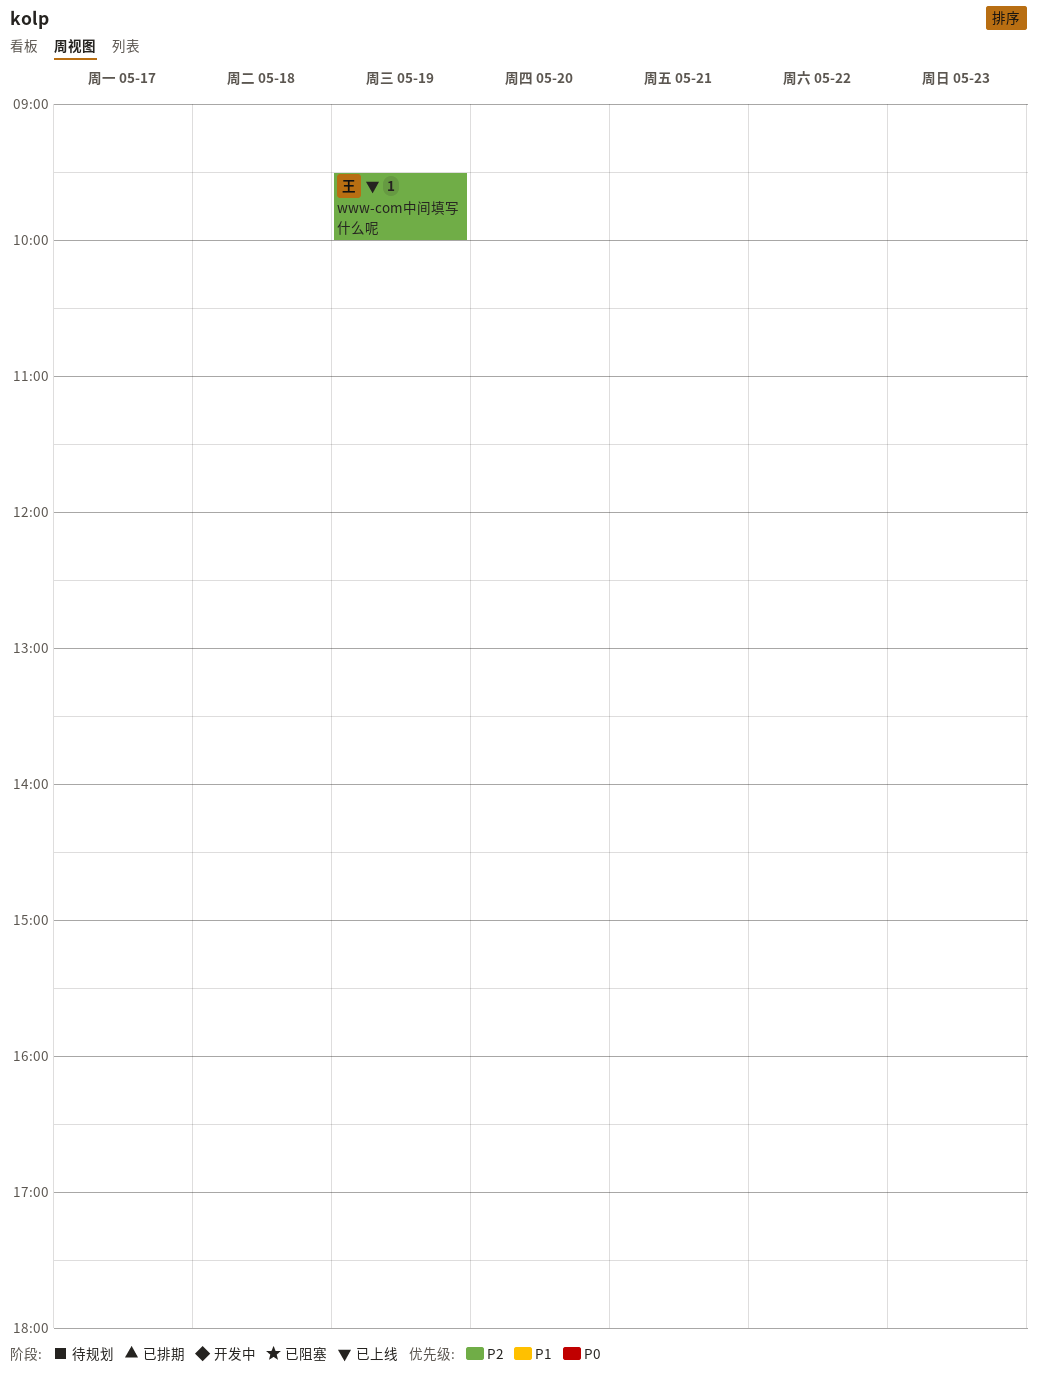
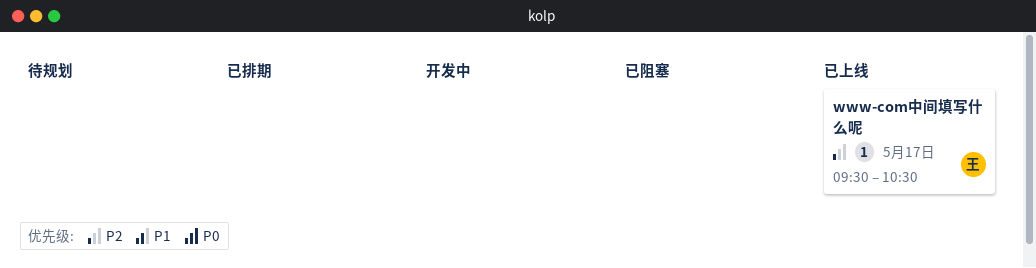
www-com中间填写什么呢, day: May 19 -> May 17
www-com中间填写什么呢, ends: 10:00 -> 10:30

